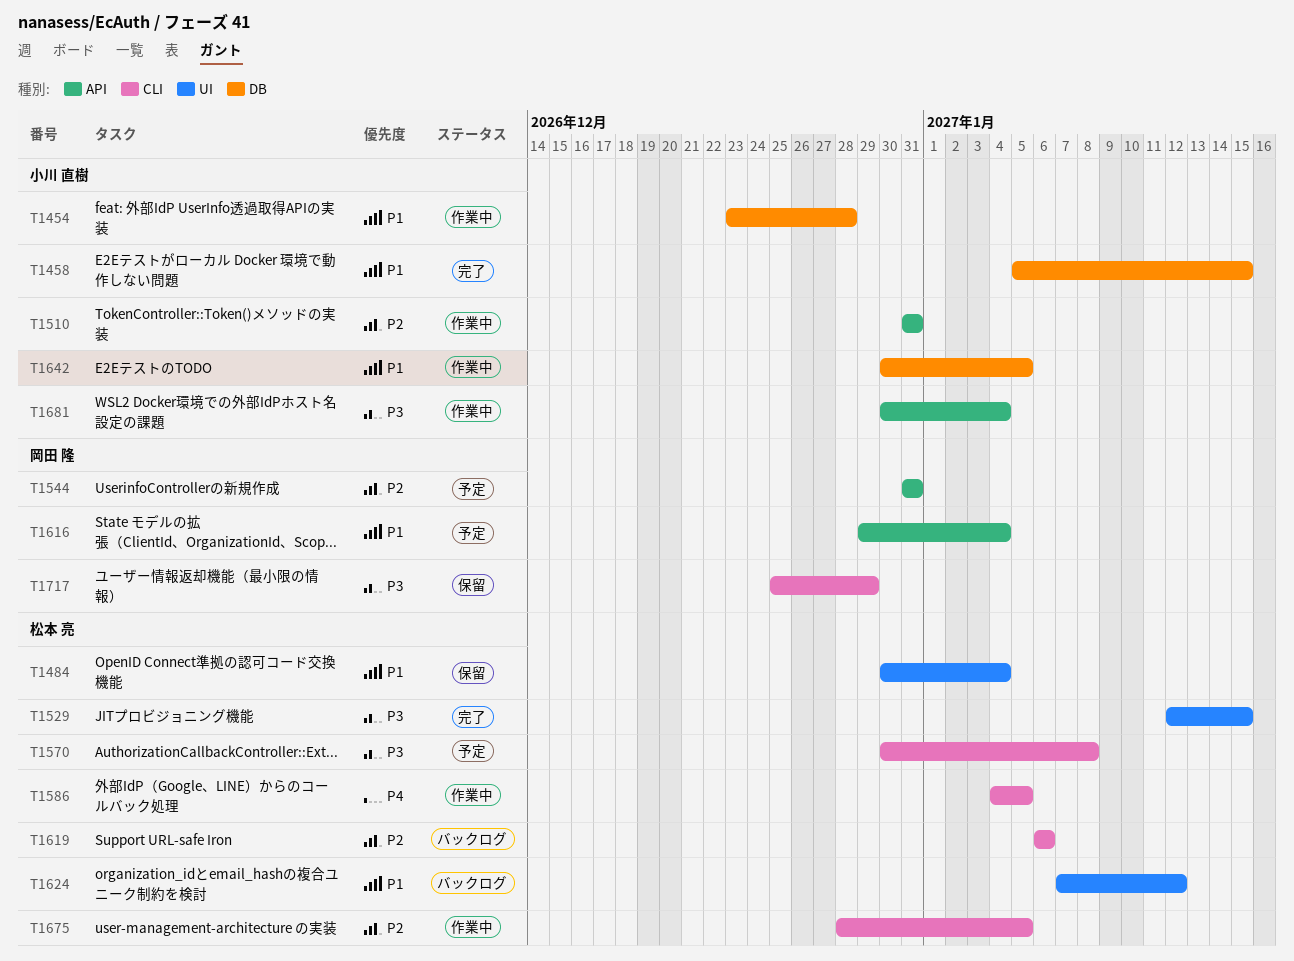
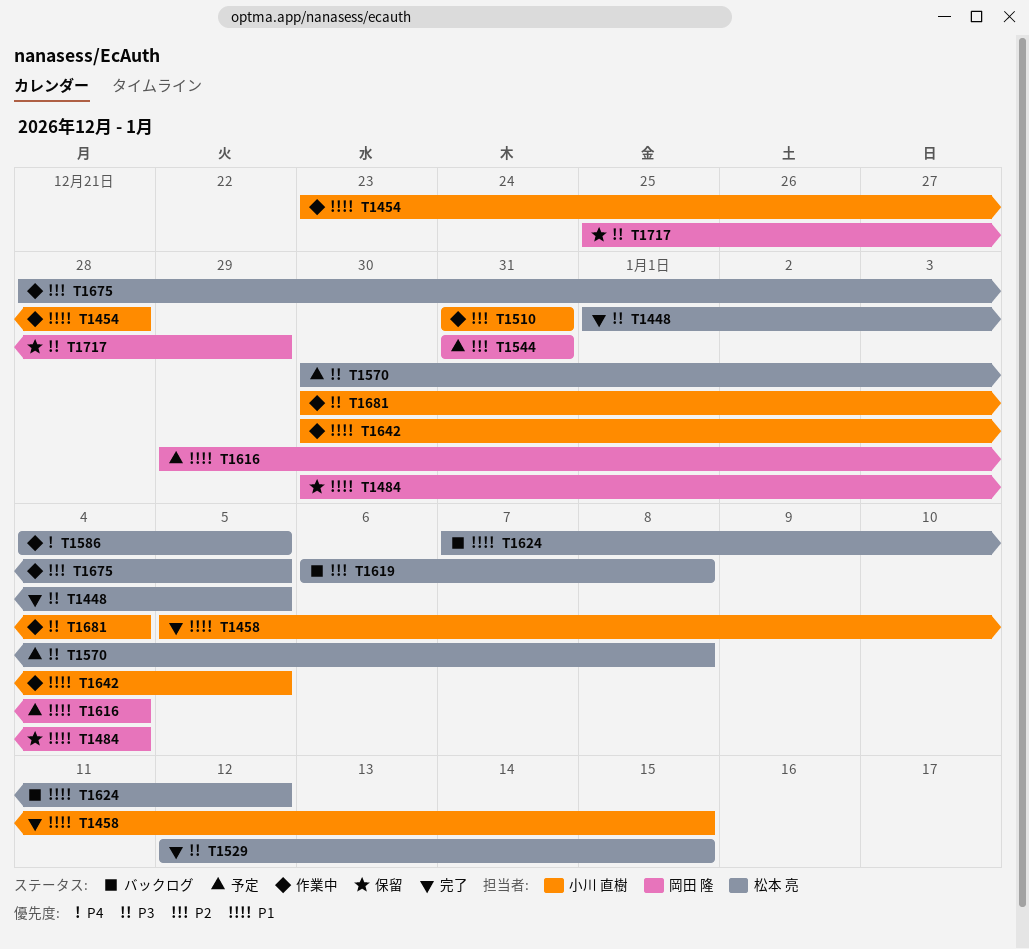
T1448: none -> present
T1484, owner: 松本 亮 -> 岡田 隆
T1619, due: Jan 6 -> Jan 8

